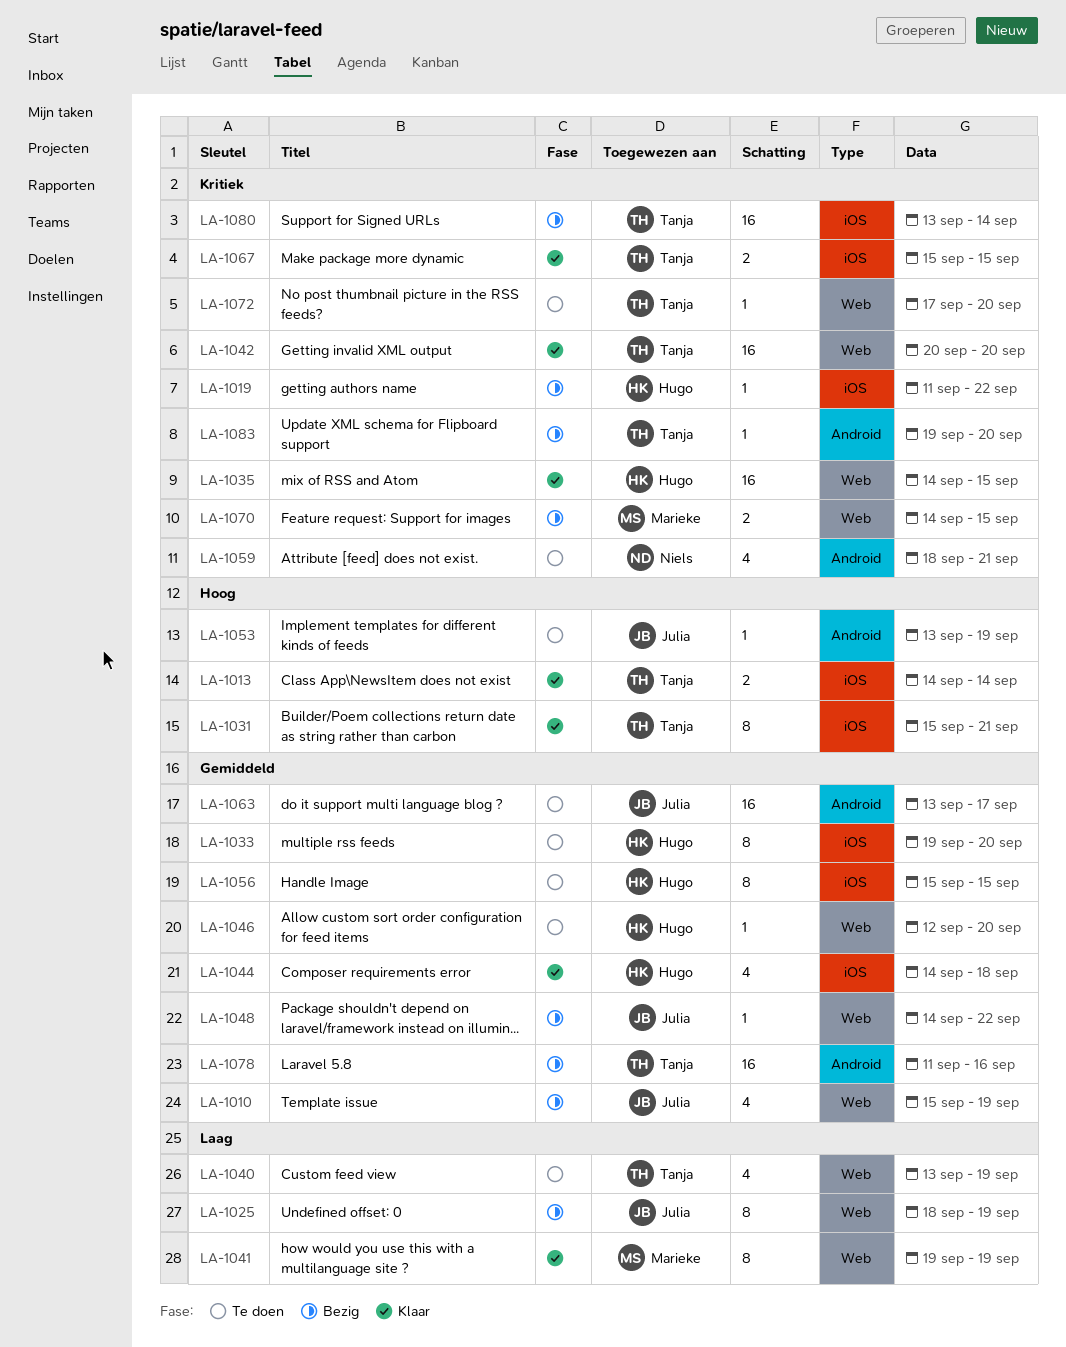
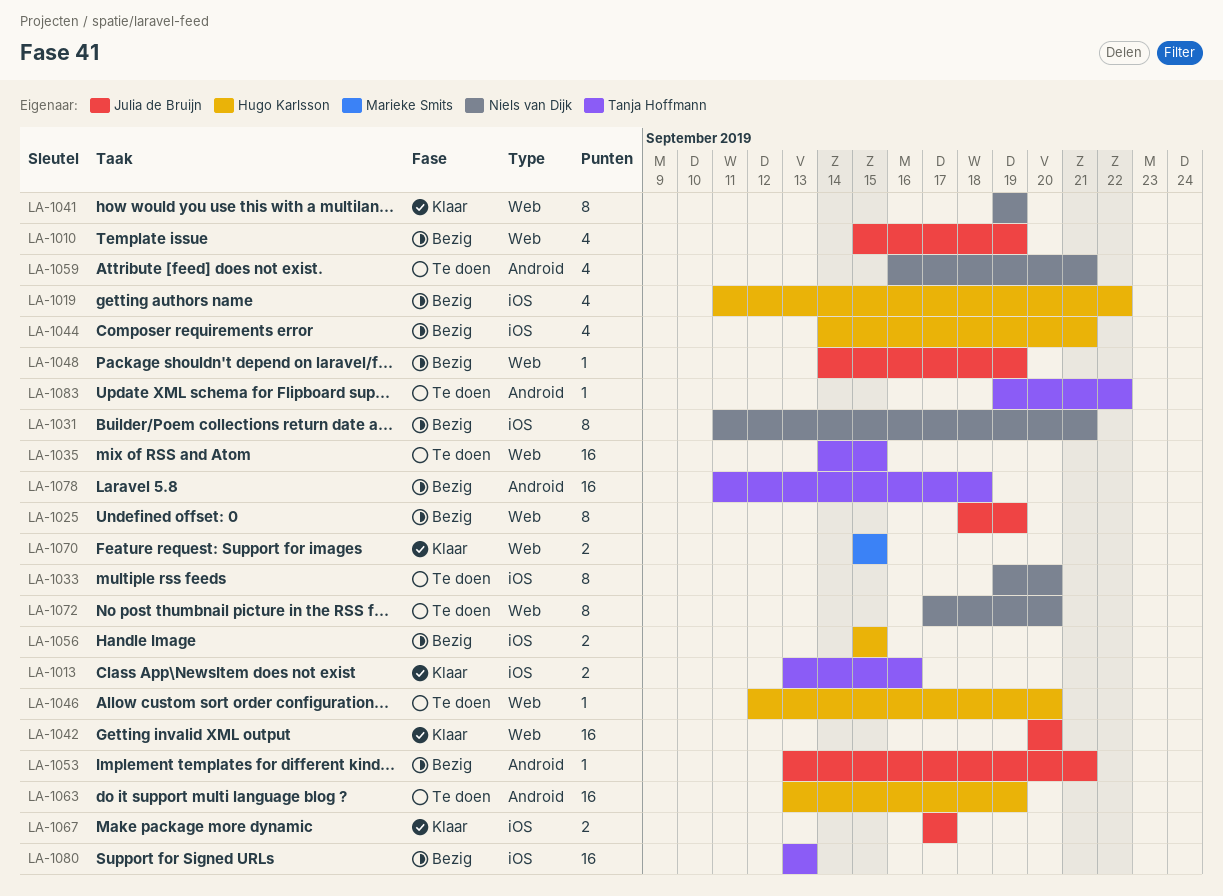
LA-1013, start: Sep 14 -> Sep 13
LA-1013, due: Sep 14 -> Sep 16
LA-1019, estimate: 1 -> 4
LA-1031, status: Klaar -> Bezig
LA-1031, owner: Tanja Hoffmann -> Niels van Dijk
LA-1031, start: Sep 15 -> Sep 11
LA-1033, owner: Hugo Karlsson -> Niels van Dijk
LA-1035, status: Klaar -> Te doen
LA-1035, owner: Hugo Karlsson -> Tanja Hoffmann
LA-1040: present -> none
LA-1041, owner: Marieke Smits -> Niels van Dijk
LA-1042, owner: Tanja Hoffmann -> Julia de Bruijn
LA-1044, status: Klaar -> Bezig
LA-1044, due: Sep 18 -> Sep 21
LA-1048, due: Sep 22 -> Sep 19
LA-1053, status: Te doen -> Bezig
LA-1053, due: Sep 19 -> Sep 21
LA-1056, status: Te doen -> Bezig
LA-1056, estimate: 8 -> 2
LA-1059, start: Sep 18 -> Sep 16
LA-1063, owner: Julia de Bruijn -> Hugo Karlsson
LA-1063, due: Sep 17 -> Sep 19
LA-1067, owner: Tanja Hoffmann -> Julia de Bruijn
LA-1067, start: Sep 15 -> Sep 17
LA-1067, due: Sep 15 -> Sep 17
LA-1070, status: Bezig -> Klaar
LA-1070, start: Sep 14 -> Sep 15
LA-1072, owner: Tanja Hoffmann -> Niels van Dijk
LA-1072, estimate: 1 -> 8
LA-1078, due: Sep 16 -> Sep 18
LA-1080, due: Sep 14 -> Sep 13
LA-1083, status: Bezig -> Te doen
LA-1083, due: Sep 20 -> Sep 22

